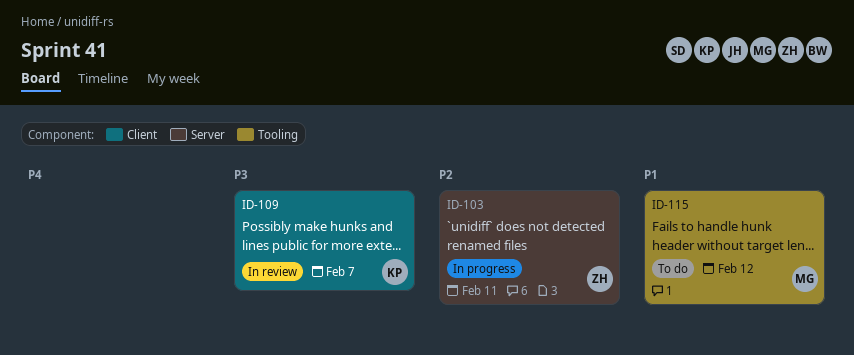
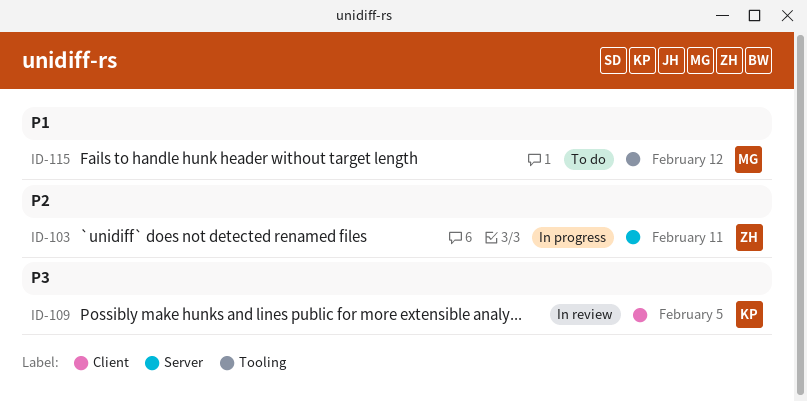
ID-109, due: Feb 7 -> Feb 5

